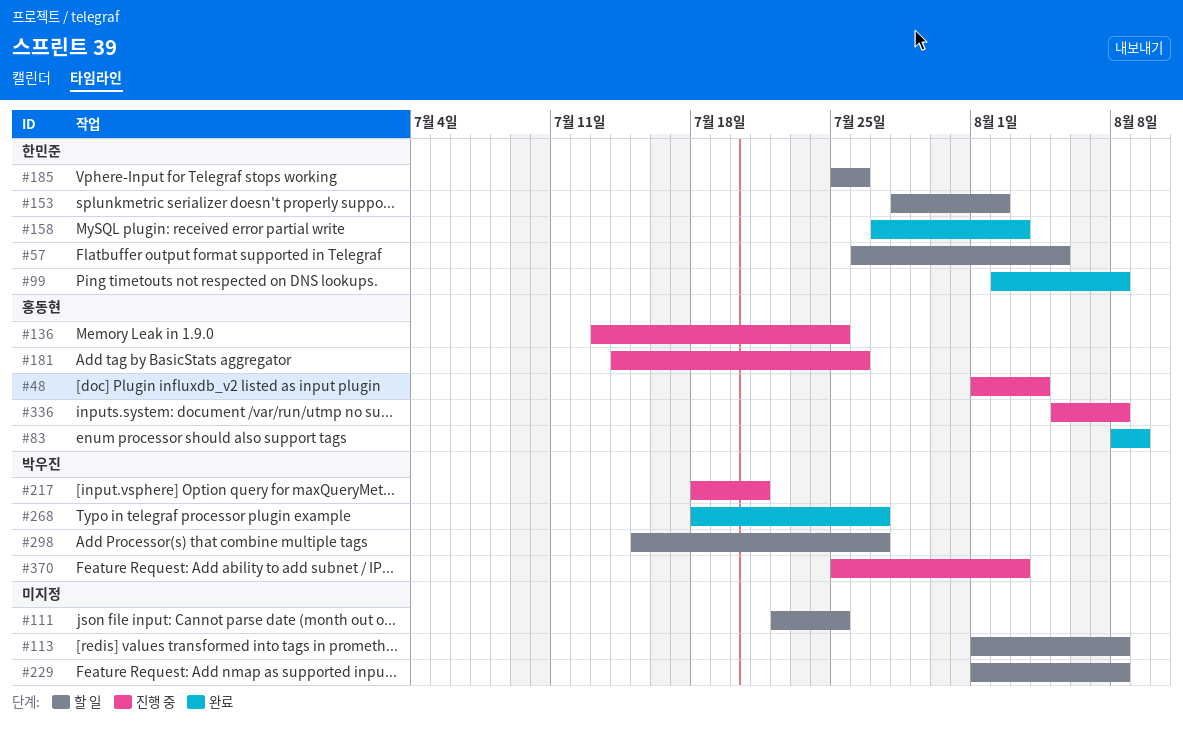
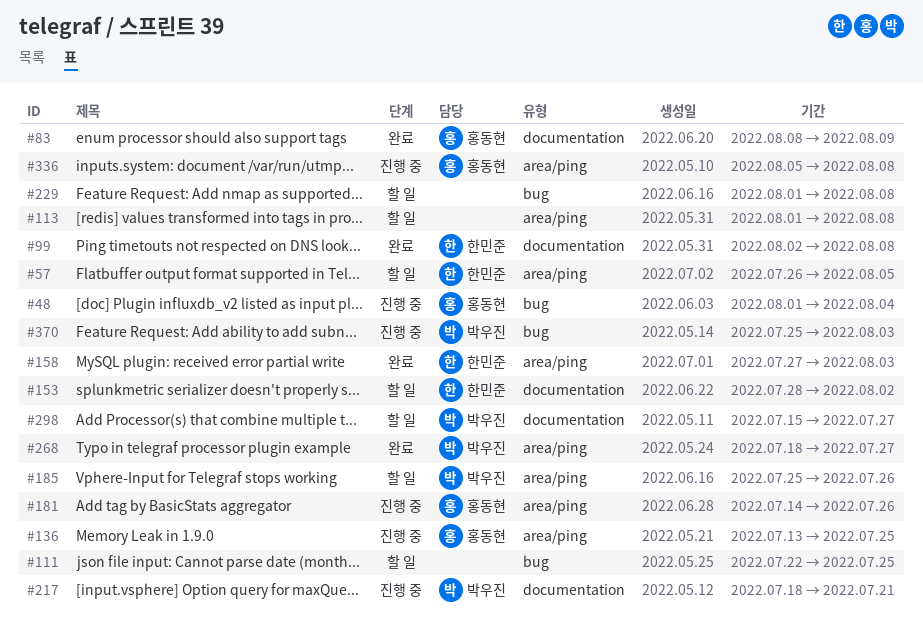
#185, owner: 한민준 -> 박우진

